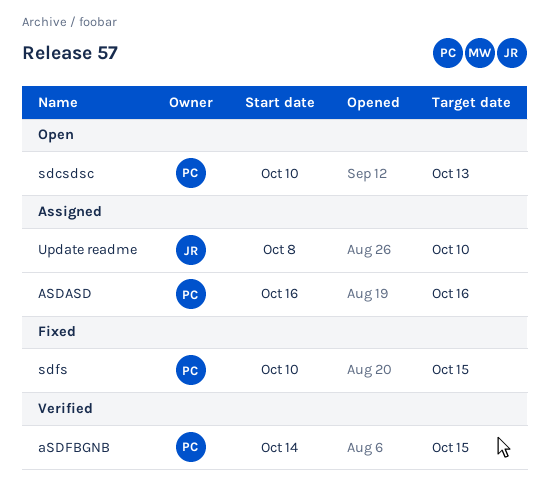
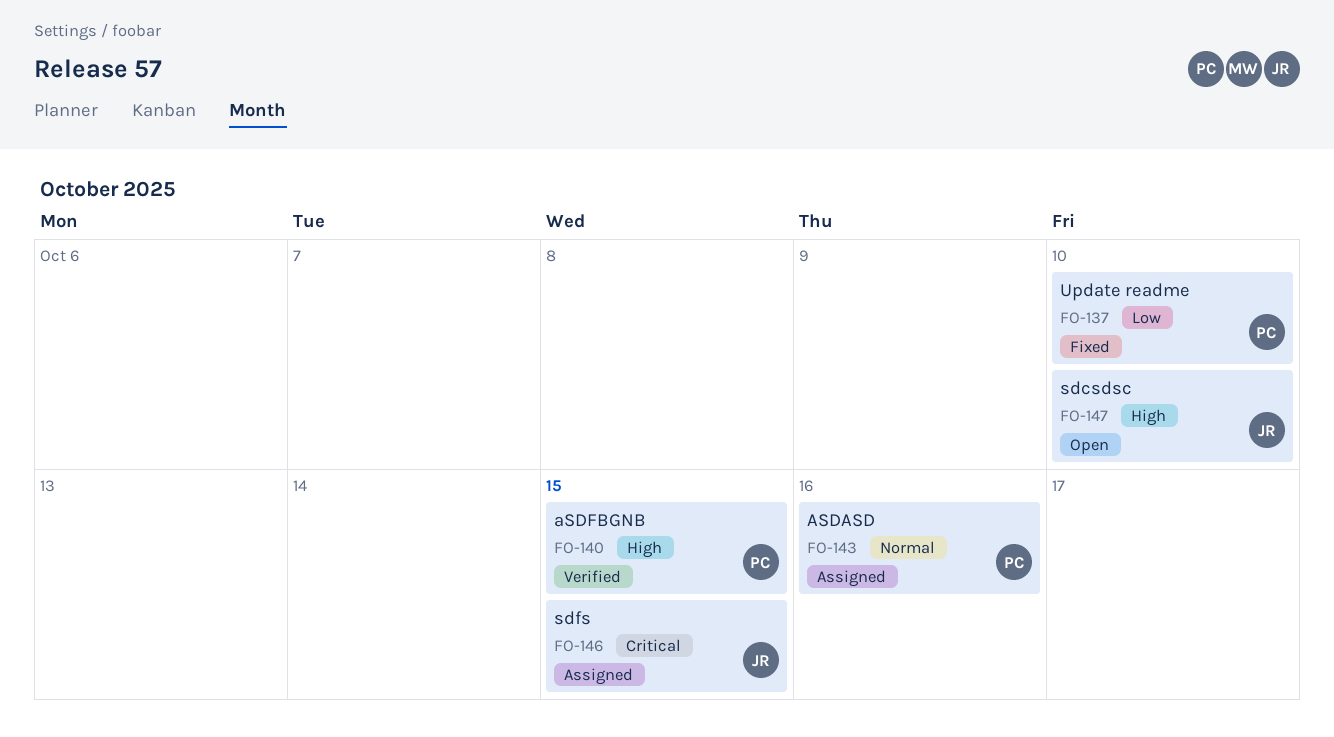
sdcsdsc, owner: PC -> JR
sdcsdsc, due: Oct 13 -> Oct 10
sdfs, status: Fixed -> Assigned
sdfs, owner: PC -> JR
Update readme, status: Assigned -> Fixed
Update readme, owner: JR -> PC

